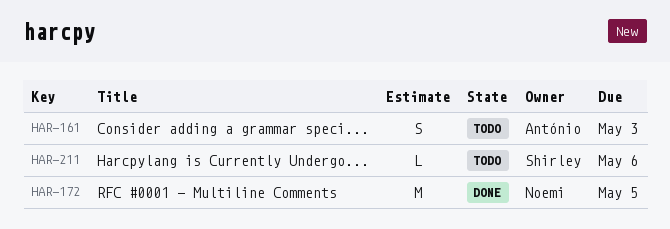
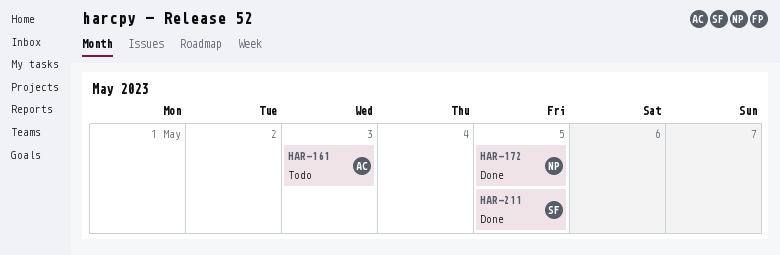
HAR-211, status: Todo -> Done
HAR-211, due: May 6 -> May 5

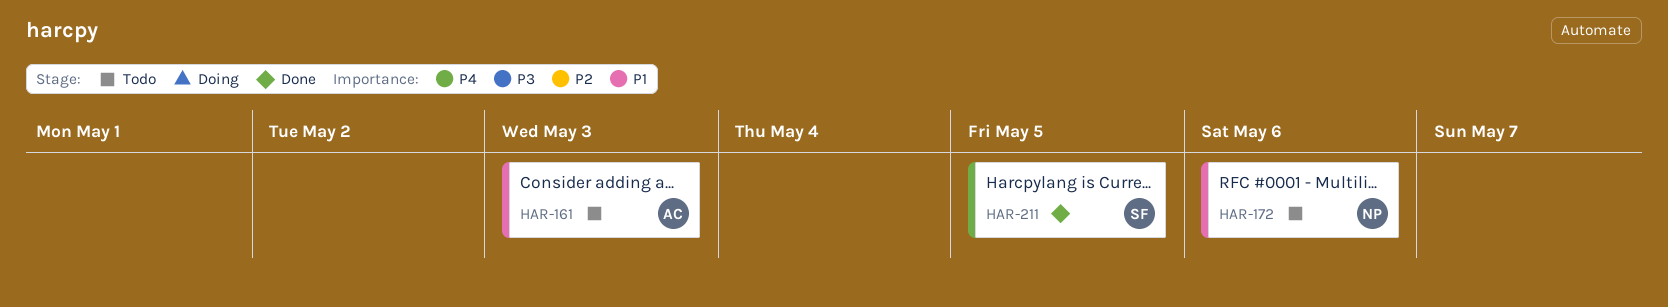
HAR-172, status: Done -> Todo
HAR-172, due: May 5 -> May 6

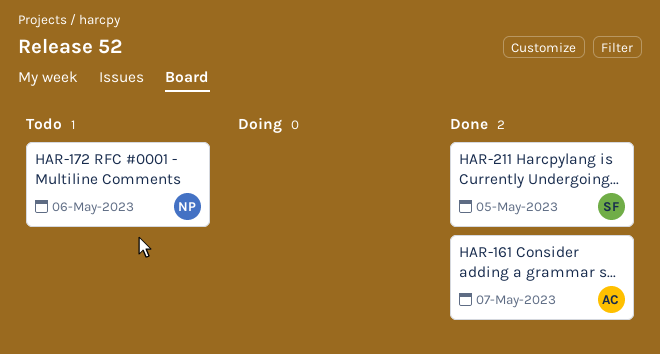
HAR-161, status: Todo -> Done
HAR-161, due: May 3 -> May 7

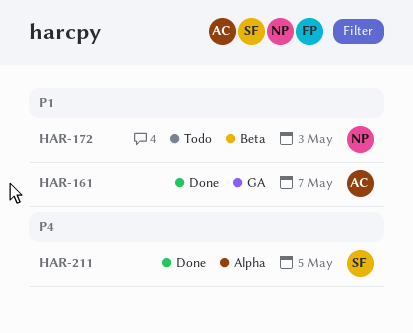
HAR-172, due: May 6 -> May 3

